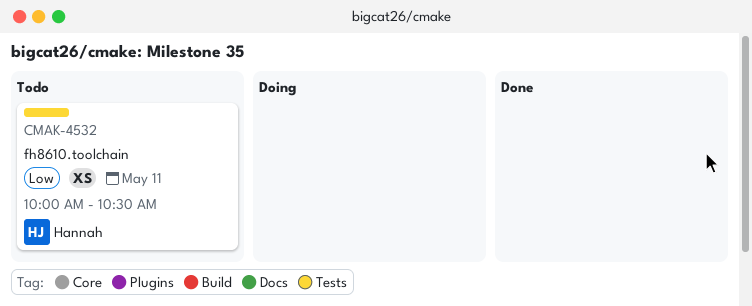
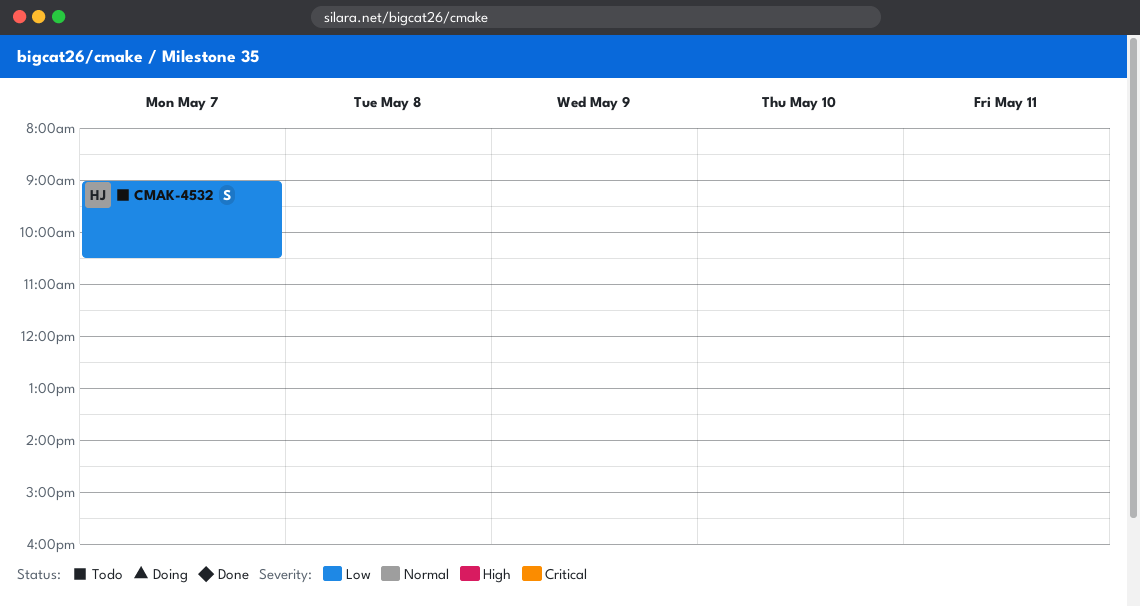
CMAK-4532, estimate: XS -> S
CMAK-4532, day: May 11 -> May 7
CMAK-4532, begins: 10:00 -> 09:00

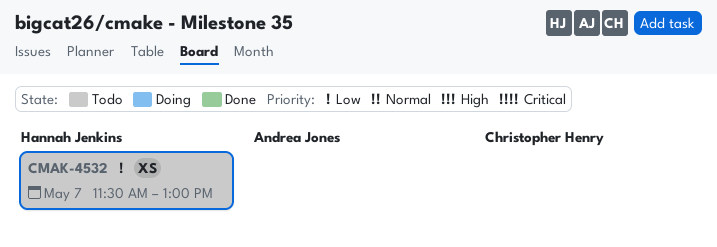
CMAK-4532, estimate: S -> XS
CMAK-4532, begins: 09:00 -> 11:30
CMAK-4532, ends: 10:30 -> 13:00

